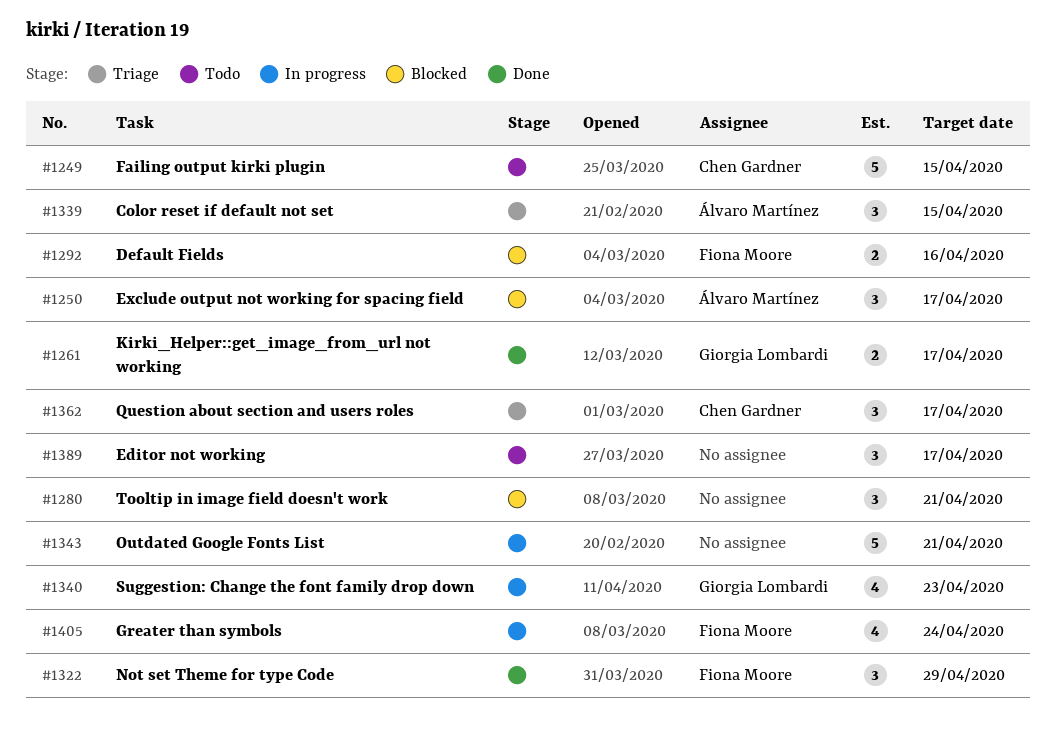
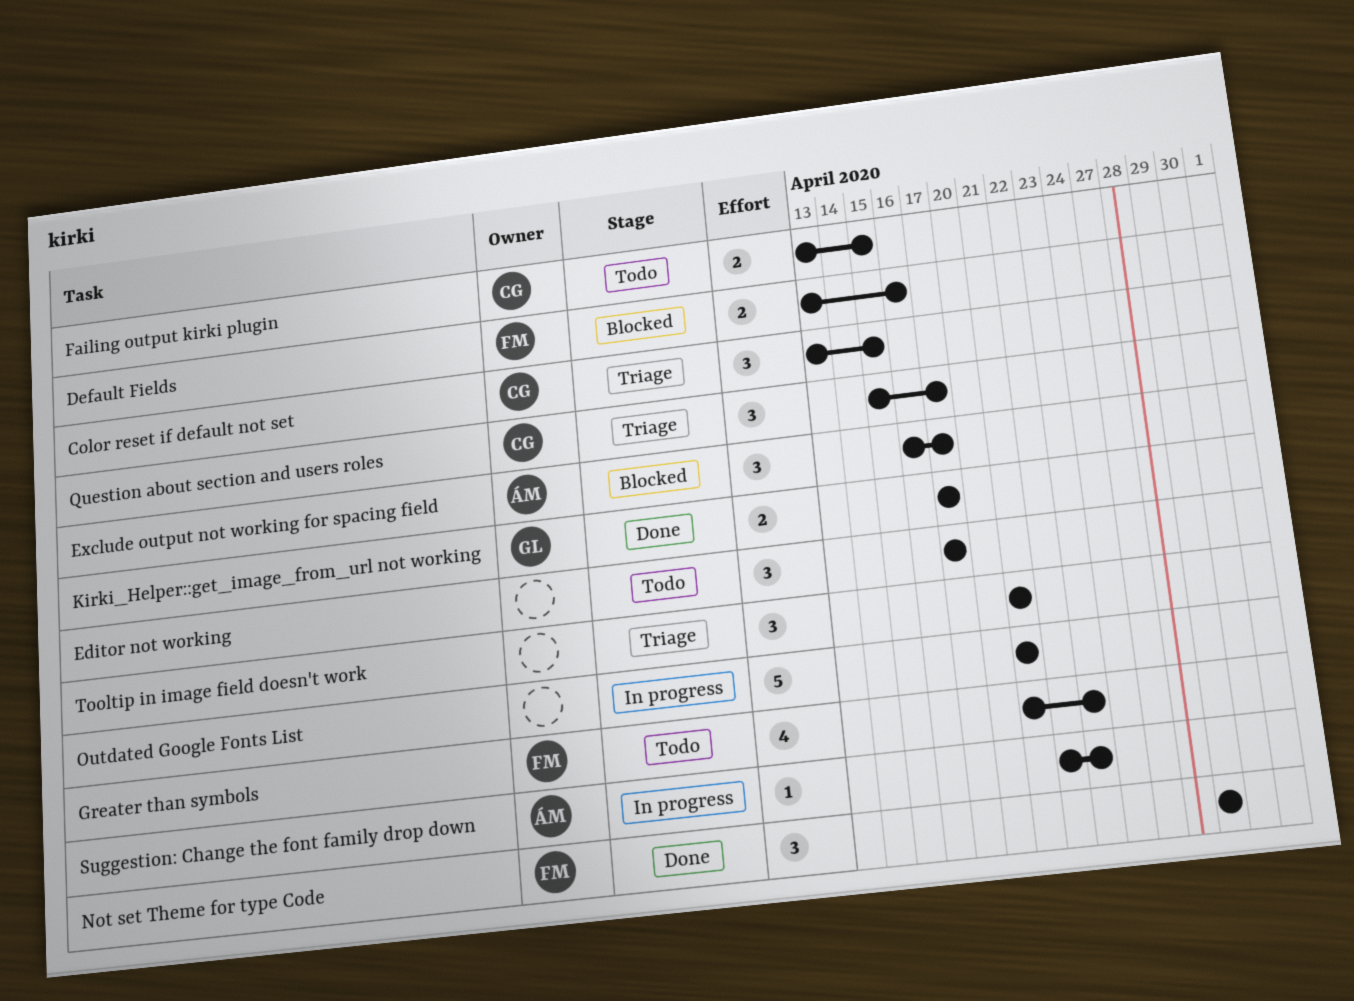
Color reset if default not set, owner: Álvaro Martínez -> Chen Gardner
Failing output kirki plugin, estimate: 5 -> 2
Greater than symbols, status: In progress -> Todo
Greater than symbols, due: Apr 24 -> Apr 23
Suggestion: Change the font family drop down, owner: Giorgia Lombardi -> Álvaro Martínez
Suggestion: Change the font family drop down, estimate: 4 -> 1
Tooltip in image field doesn't work, status: Blocked -> Triage

